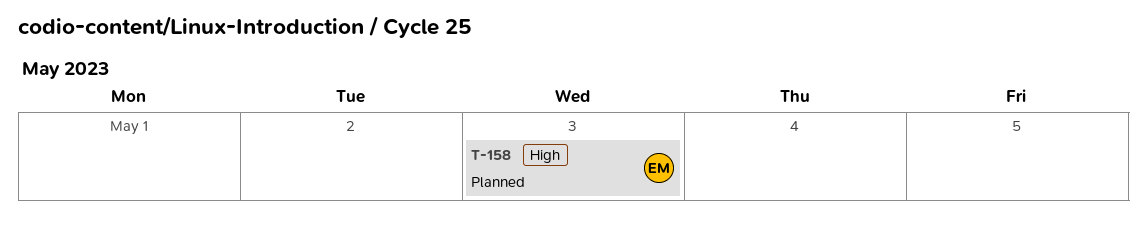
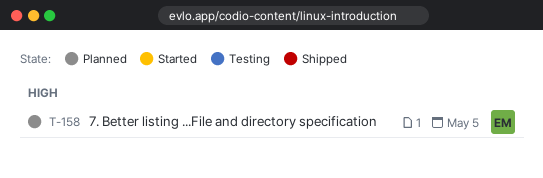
T-158, due: May 3 -> May 5

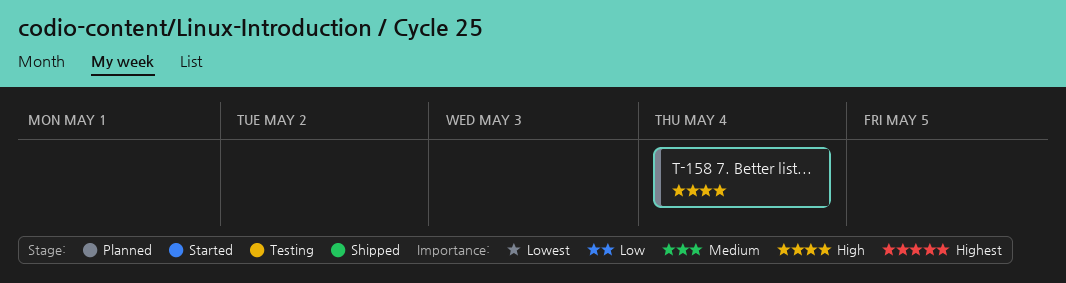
T-158, due: May 5 -> May 4

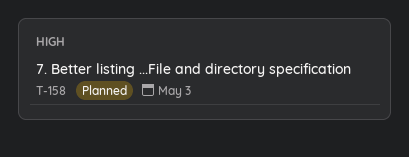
T-158, due: May 4 -> May 3

